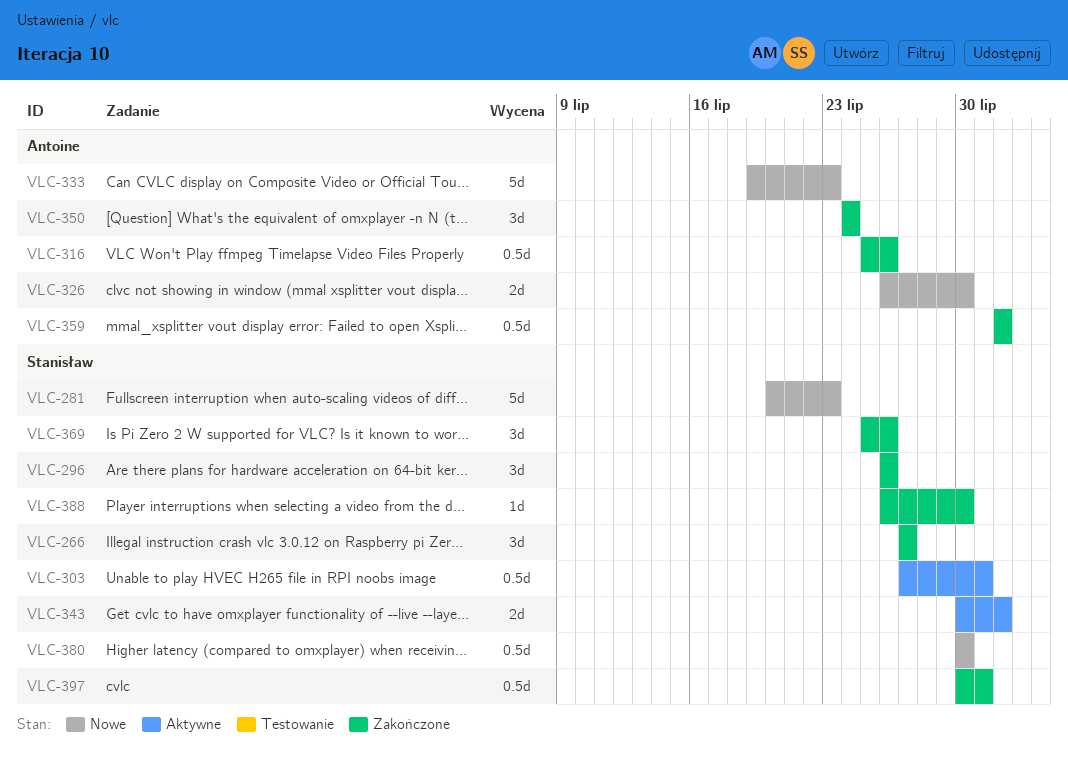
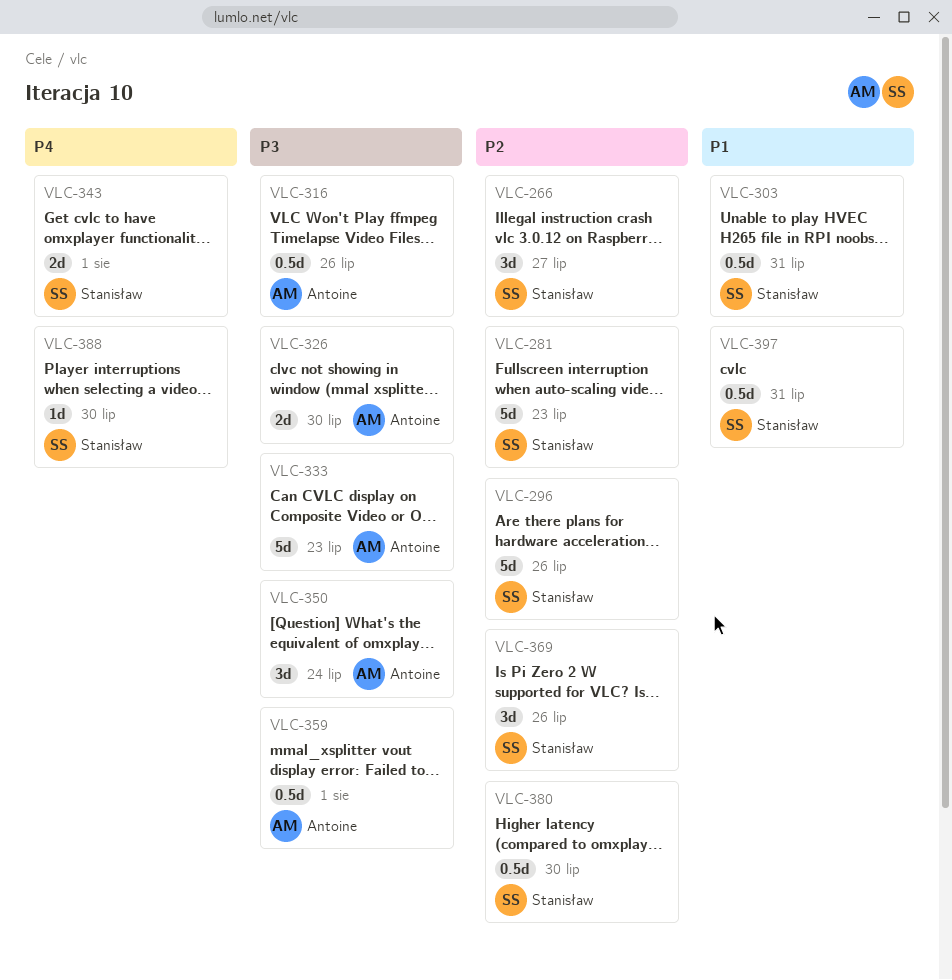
VLC-296, estimate: 3d -> 5d

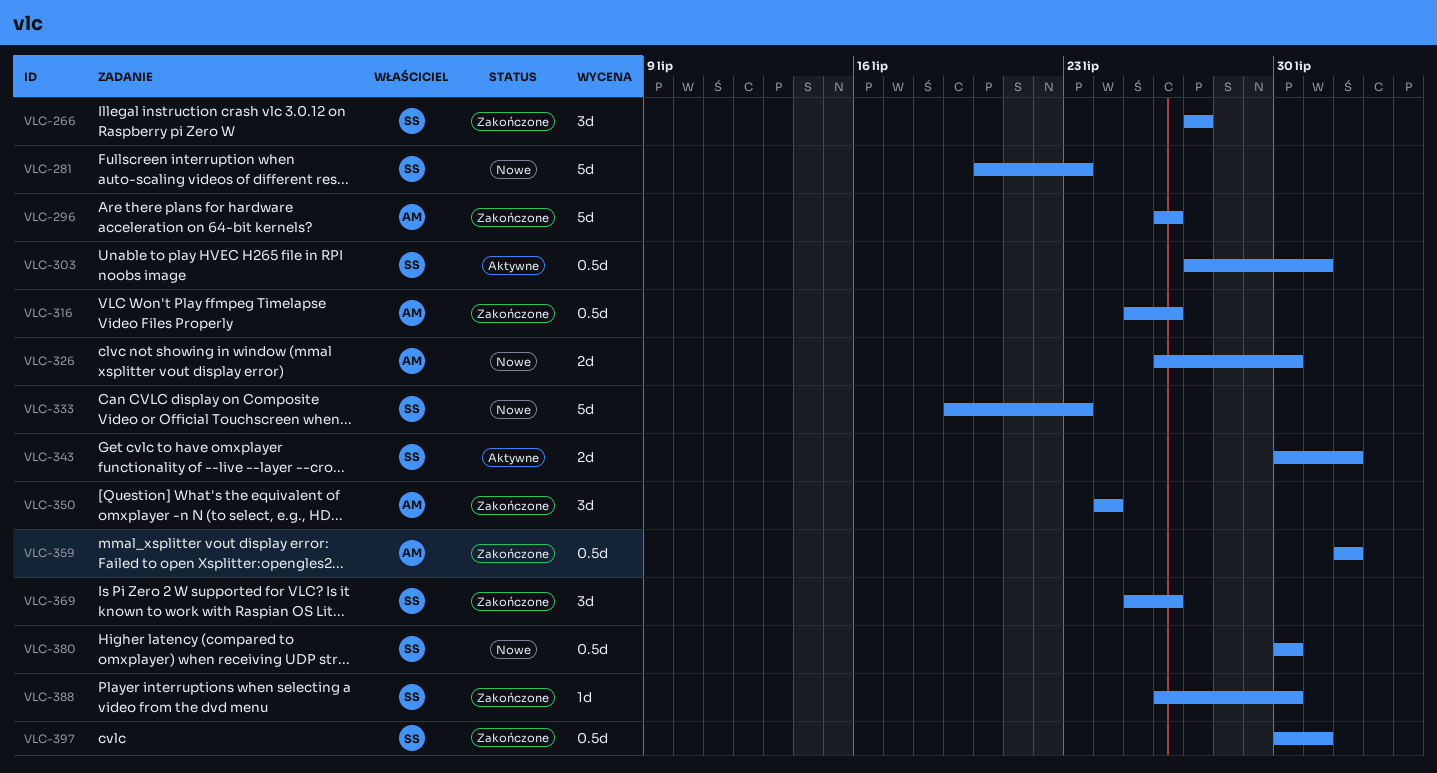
VLC-296, owner: Stanisław -> Antoine
VLC-333, owner: Antoine -> Stanisław

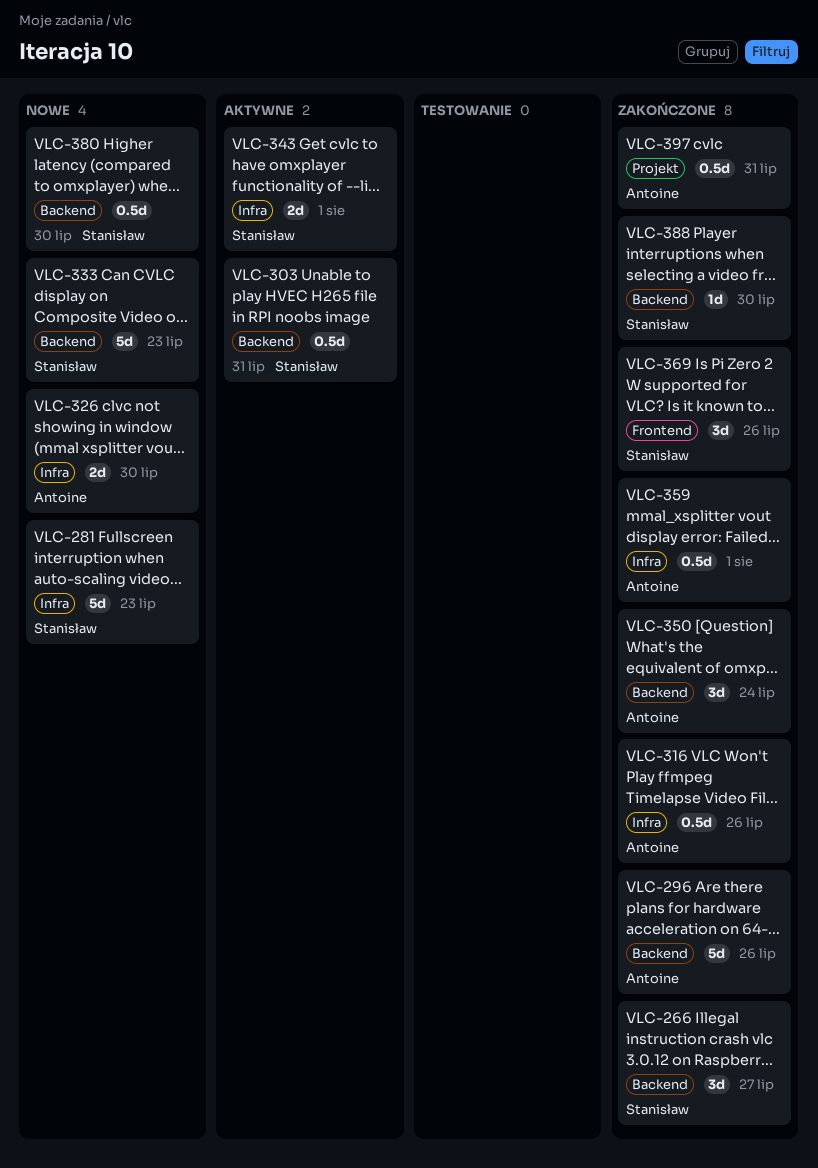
VLC-397, owner: Stanisław -> Antoine

